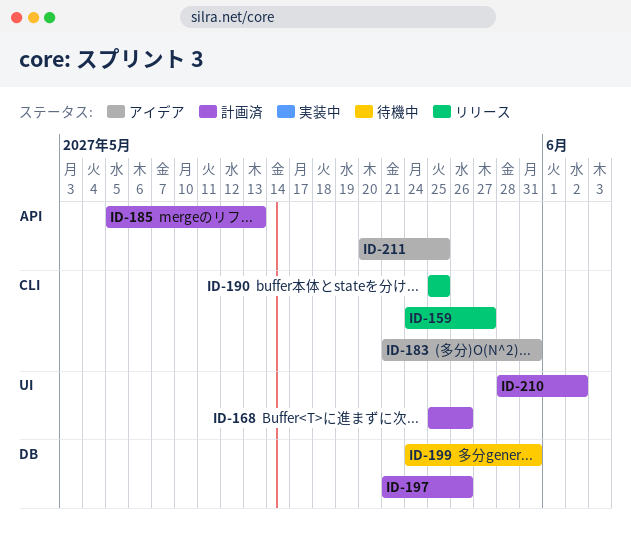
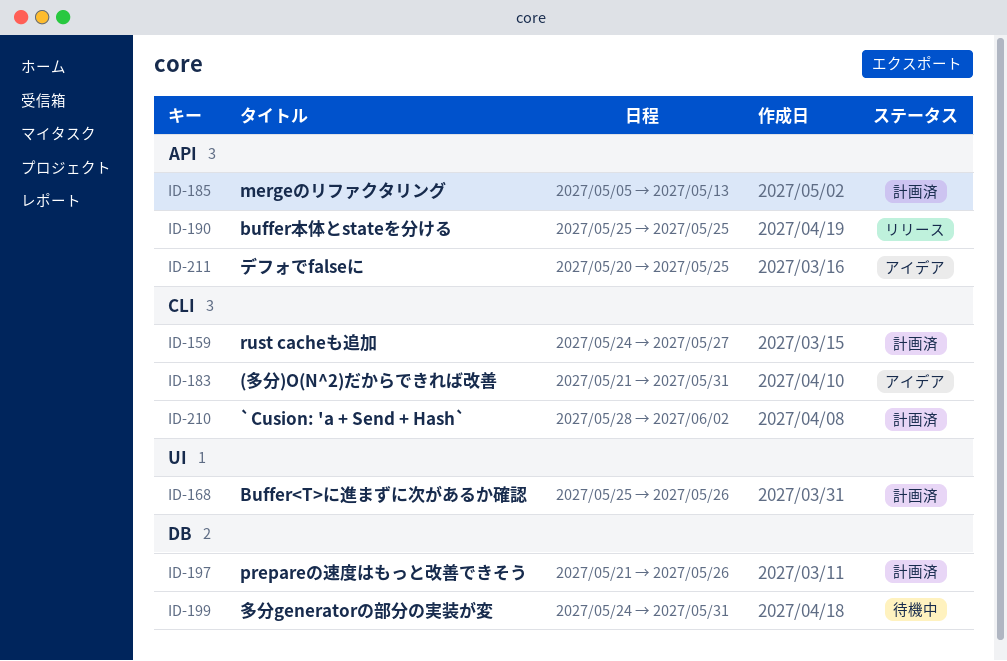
ID-159, status: リリース -> 計画済
ID-190, label: CLI -> API
ID-210, label: UI -> CLI

